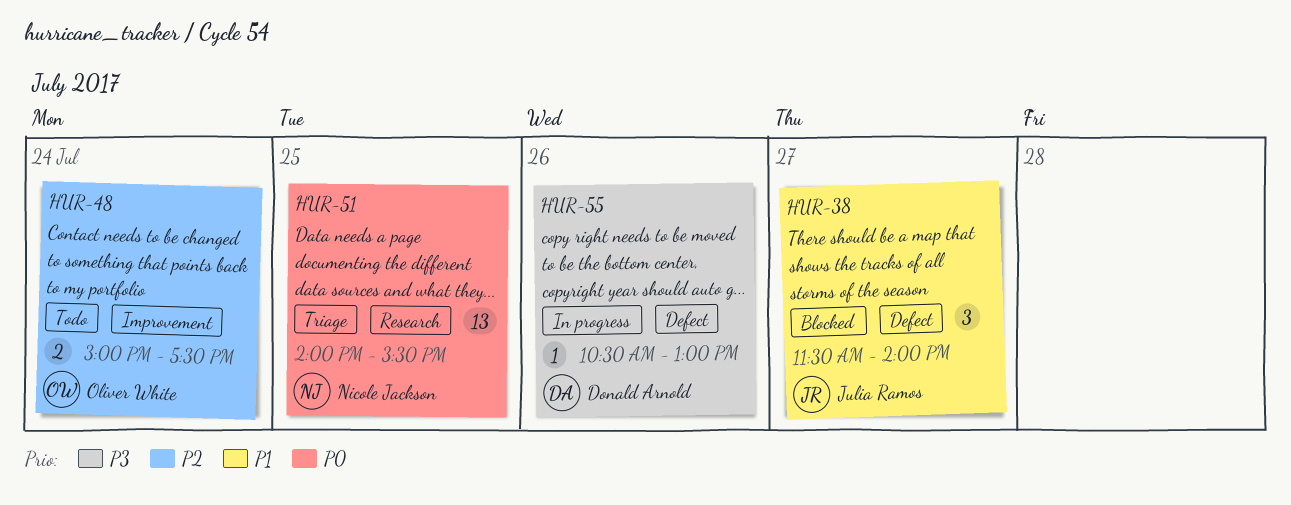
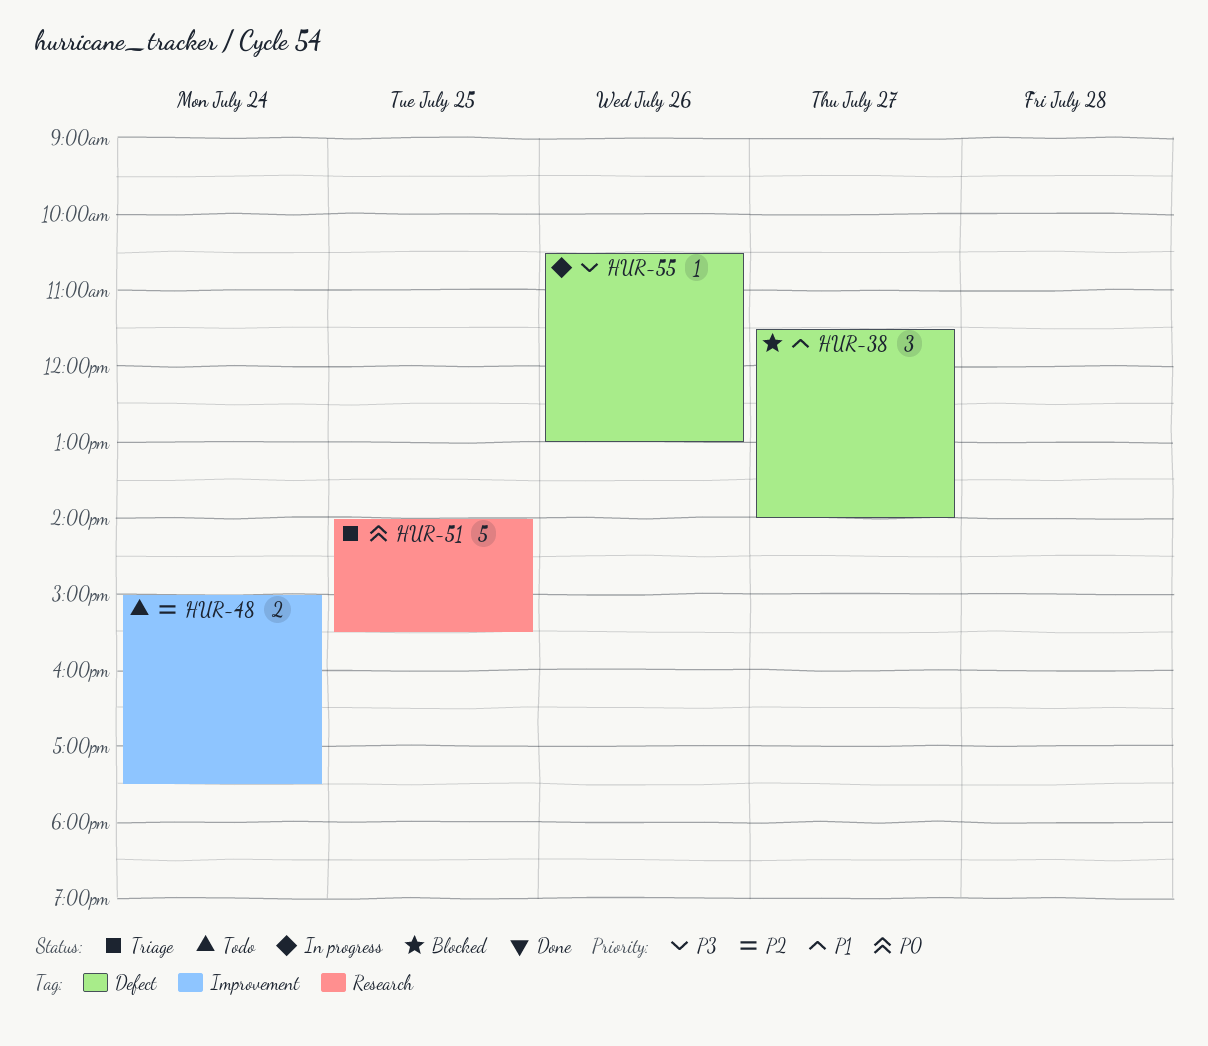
HUR-51, estimate: 13 -> 5

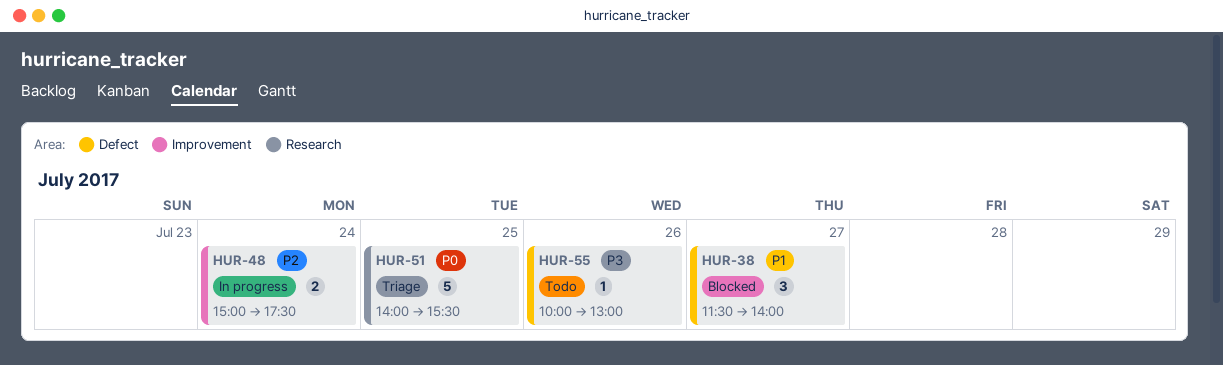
HUR-48, status: Todo -> In progress
HUR-55, status: In progress -> Todo
HUR-55, begins: 10:30 -> 10:00

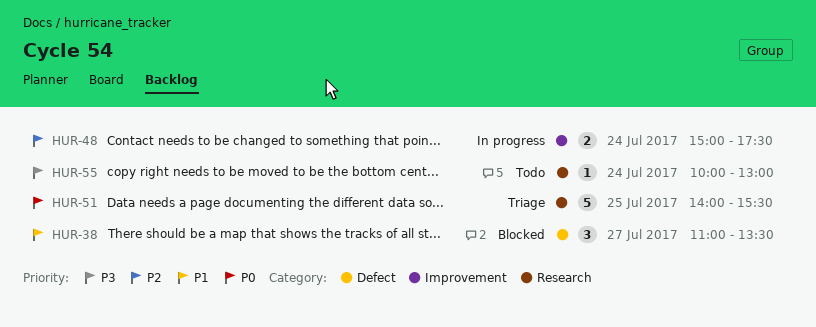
HUR-38, begins: 11:30 -> 11:00
HUR-38, ends: 14:00 -> 13:30
HUR-55, label: Defect -> Research
HUR-55, day: Jul 26 -> Jul 24

